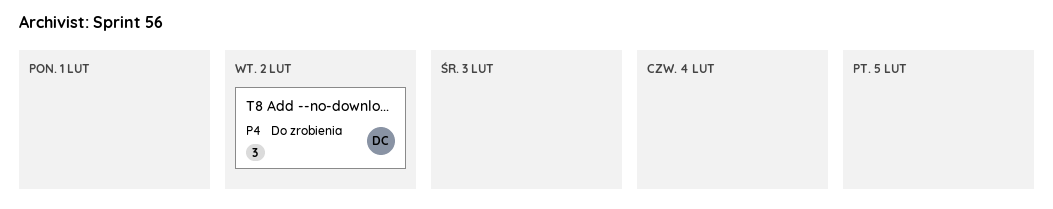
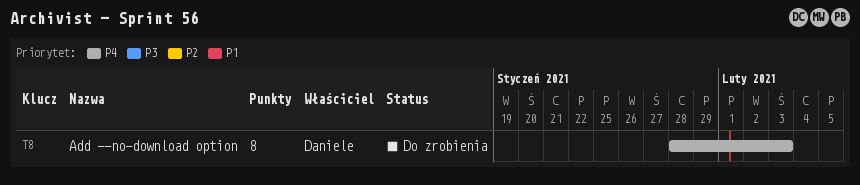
T8, estimate: 3 -> 8
T8, due: Feb 2 -> Feb 3

